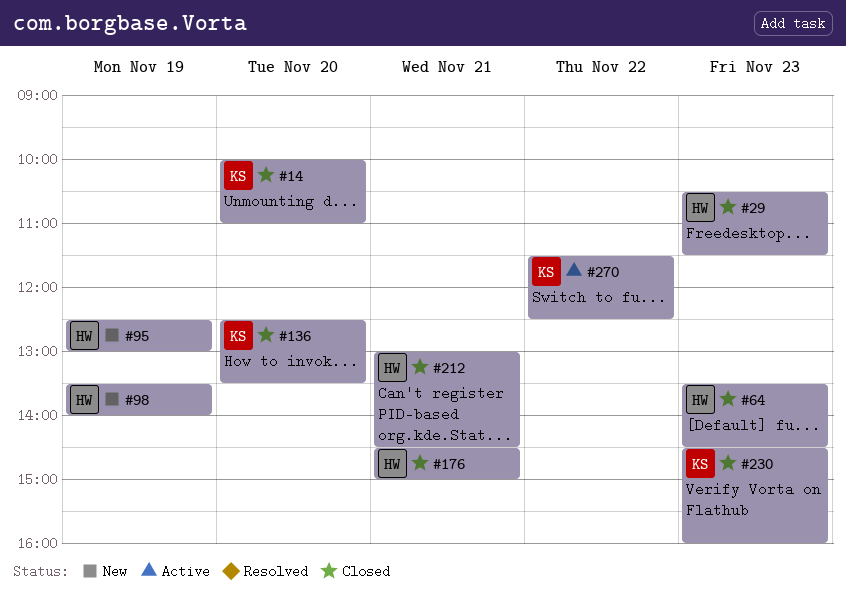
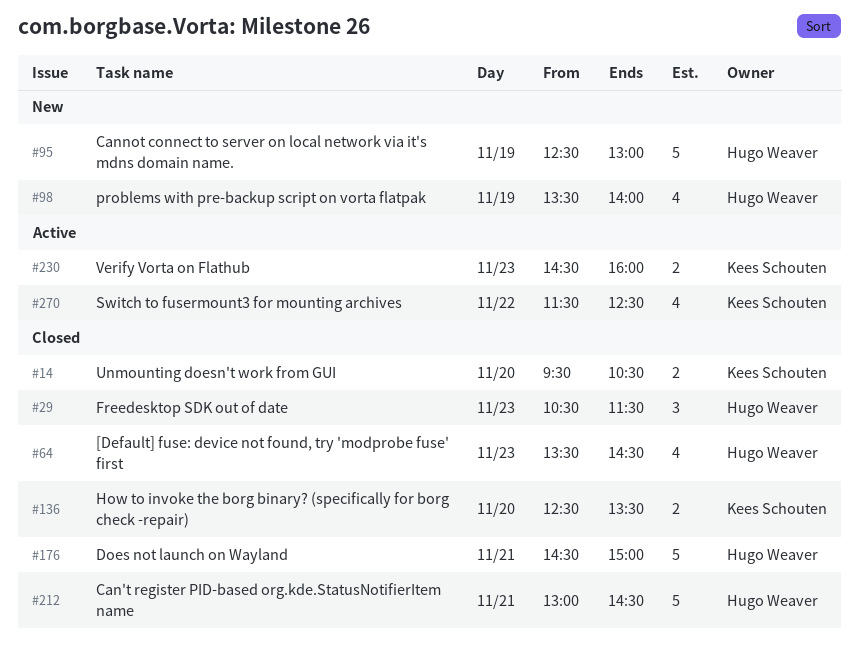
#14, begins: 10:00 -> 09:30
#14, ends: 11:00 -> 10:30
#230, status: Closed -> Active

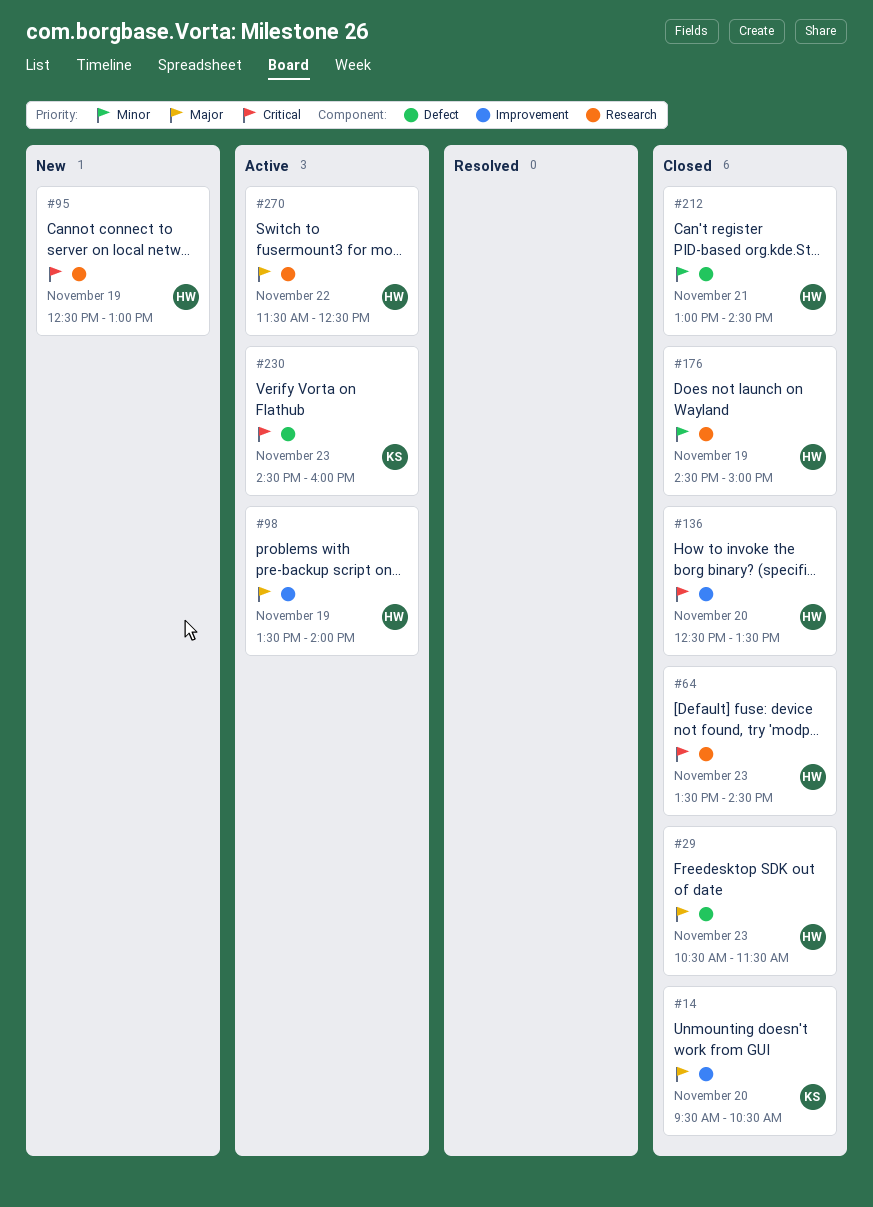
#98, status: New -> Active
#136, owner: Kees Schouten -> Hugo Weaver
#176, day: Nov 21 -> Nov 19
#270, owner: Kees Schouten -> Hugo Weaver

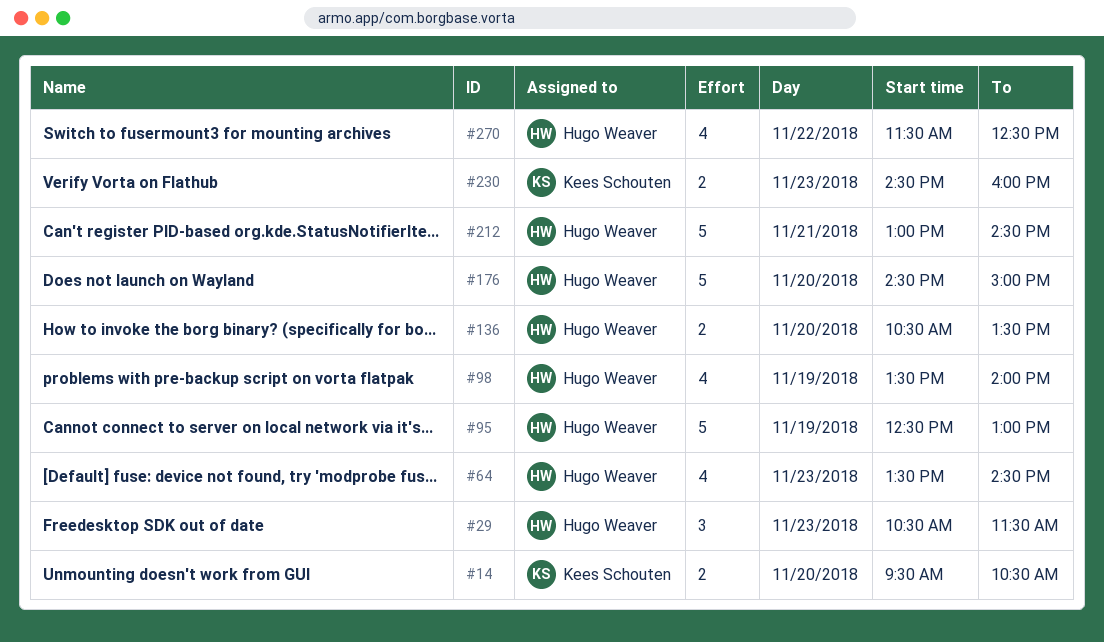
#136, begins: 12:30 -> 10:30
#176, day: Nov 19 -> Nov 20

